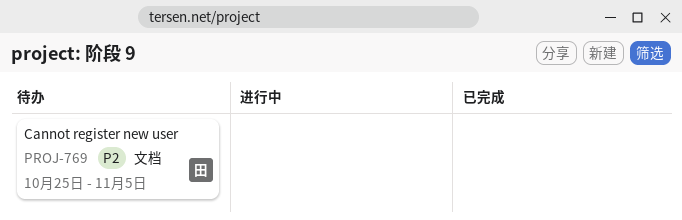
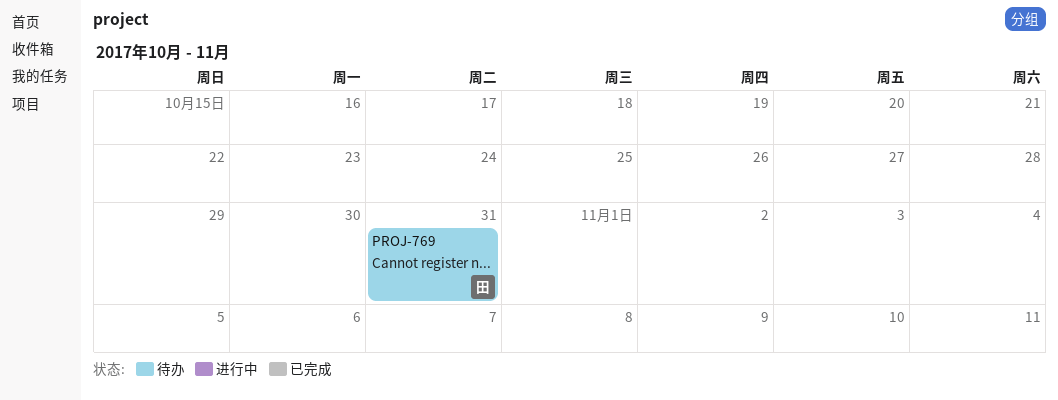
PROJ-769, due: Nov 5 -> Oct 31

